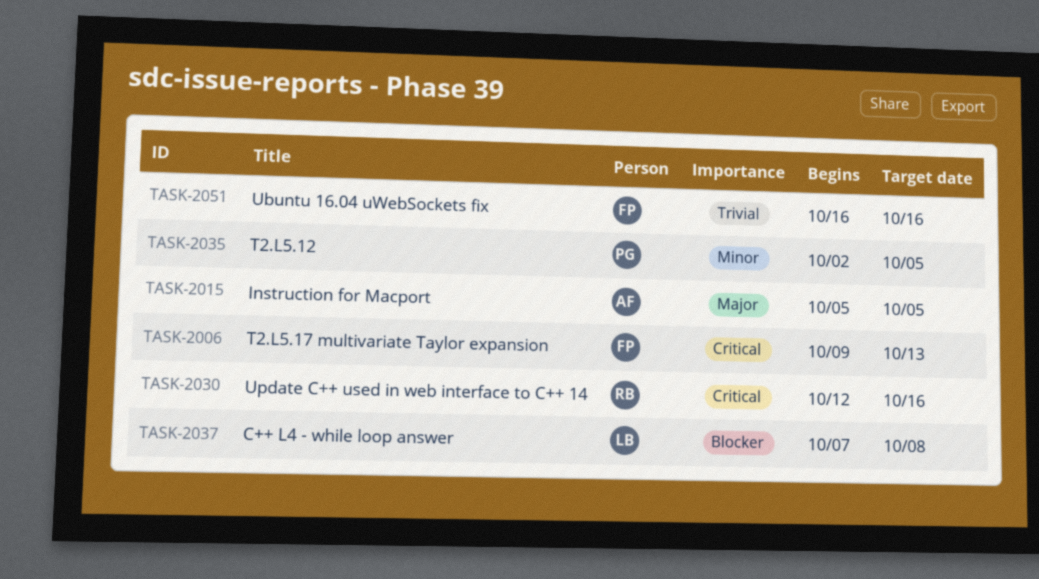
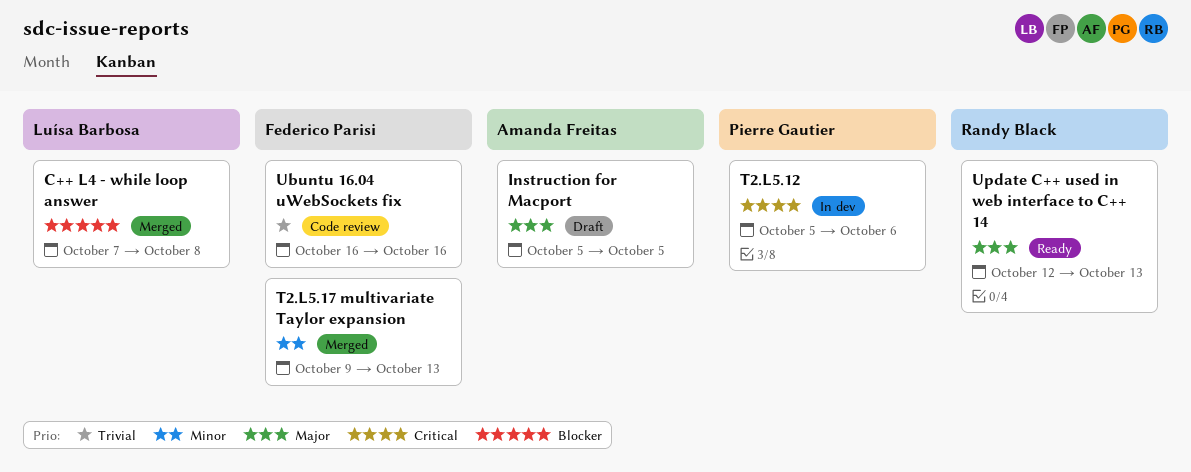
T2.L5.12, priority: Minor -> Critical
T2.L5.12, start: Oct 2 -> Oct 5
T2.L5.12, due: Oct 5 -> Oct 6
T2.L5.17 multivariate Taylor expansion, priority: Critical -> Minor
Update C++ used in web interface to C++ 14, priority: Critical -> Major
Update C++ used in web interface to C++ 14, due: Oct 16 -> Oct 13

